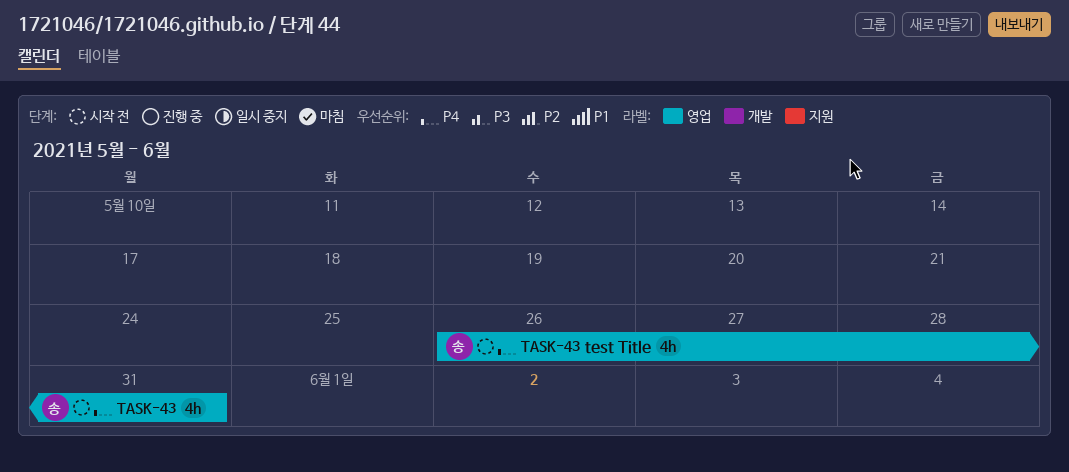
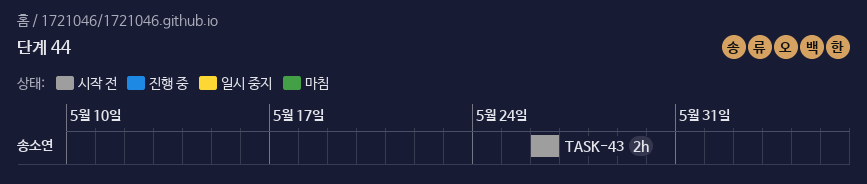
TASK-43, estimate: 4h -> 2h
TASK-43, due: May 31 -> May 26

